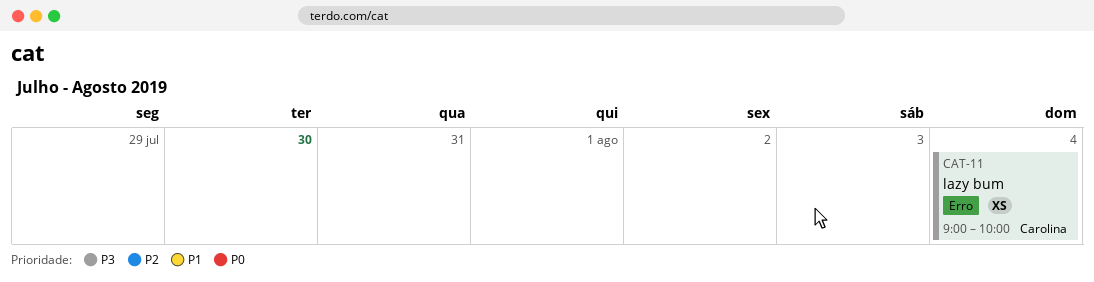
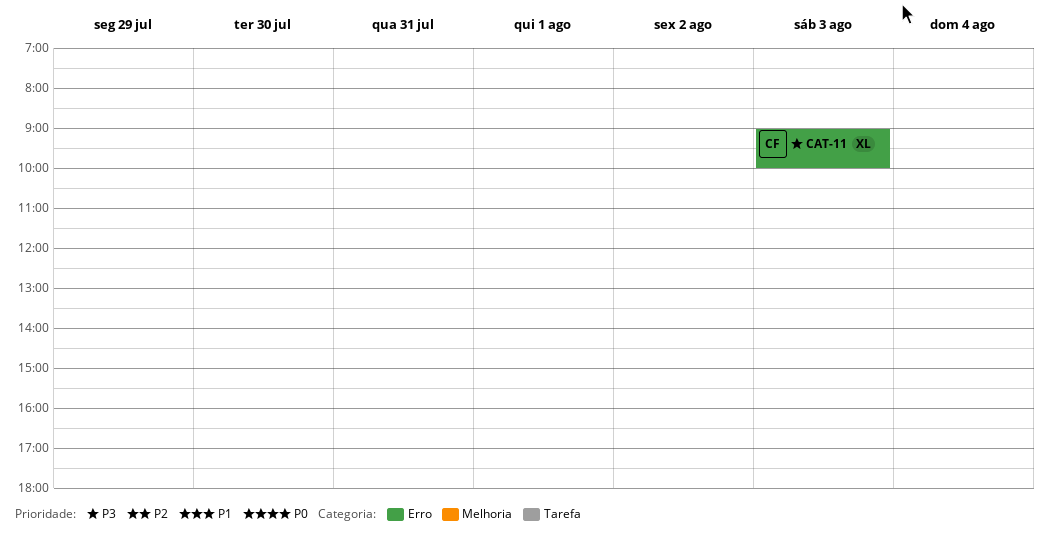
CAT-11, estimate: XS -> XL
CAT-11, day: Aug 4 -> Aug 3

